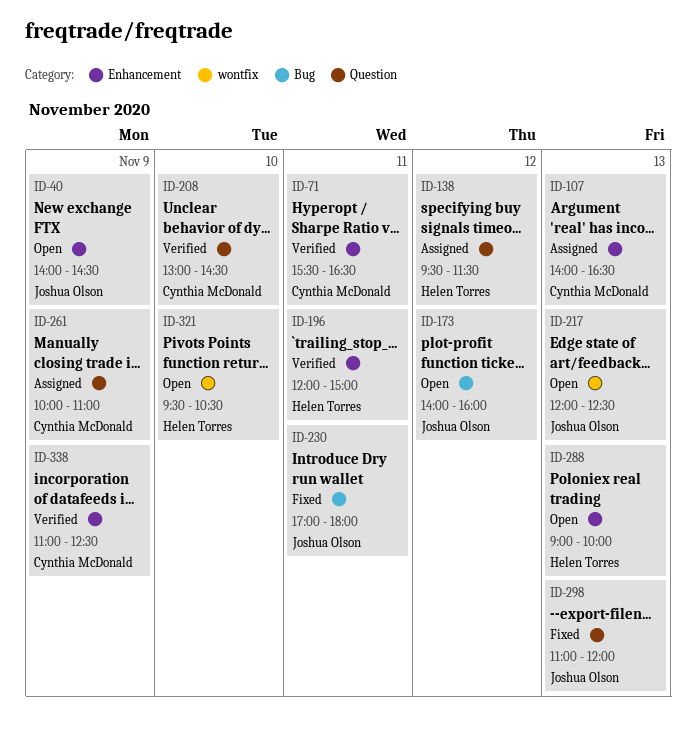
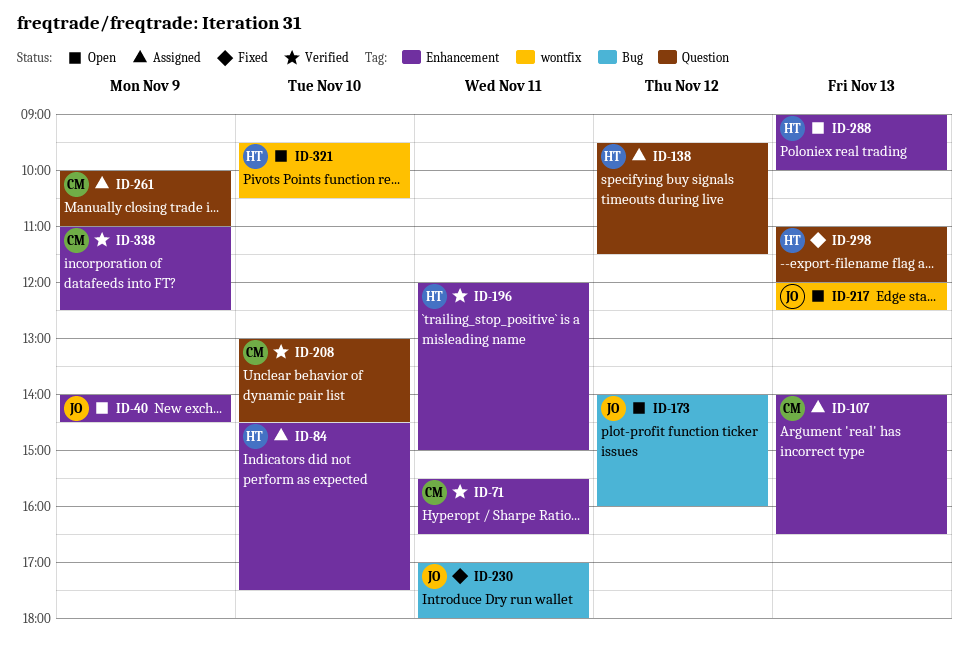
ID-84: none -> present
ID-298, owner: Joshua Olson -> Helen Torres

